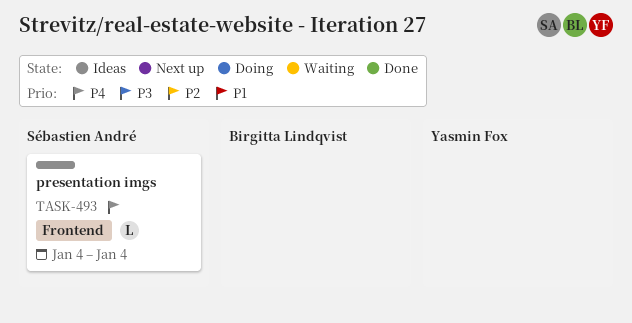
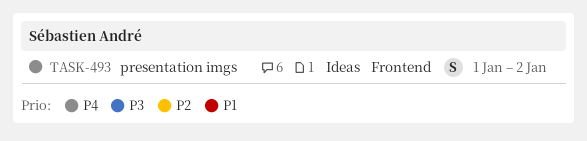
TASK-493, estimate: L -> S
TASK-493, start: Jan 4 -> Jan 1
TASK-493, due: Jan 4 -> Jan 2

